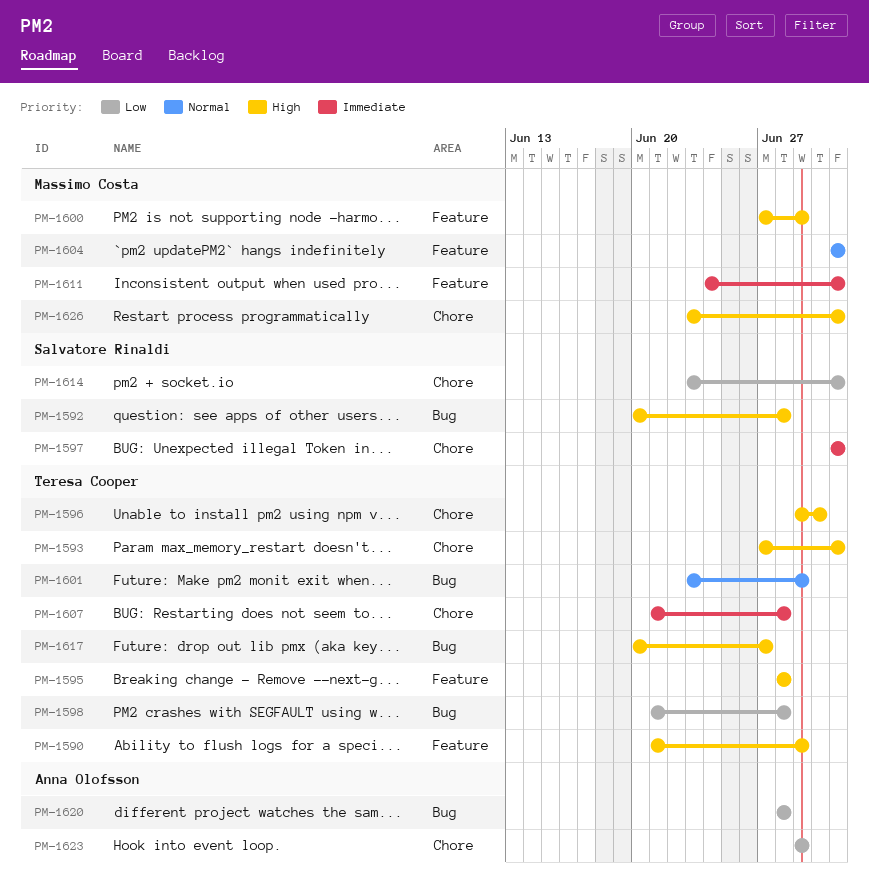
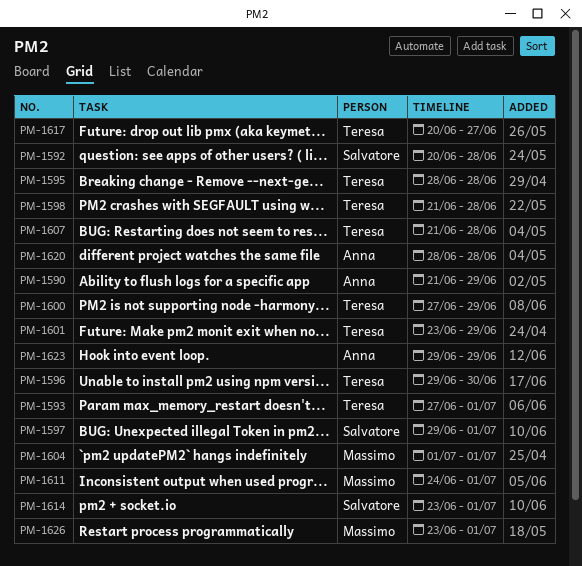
PM-1590, owner: Teresa Cooper -> Anna Olofsson
PM-1597, start: Jul 1 -> Jun 29
PM-1600, owner: Massimo Costa -> Teresa Cooper

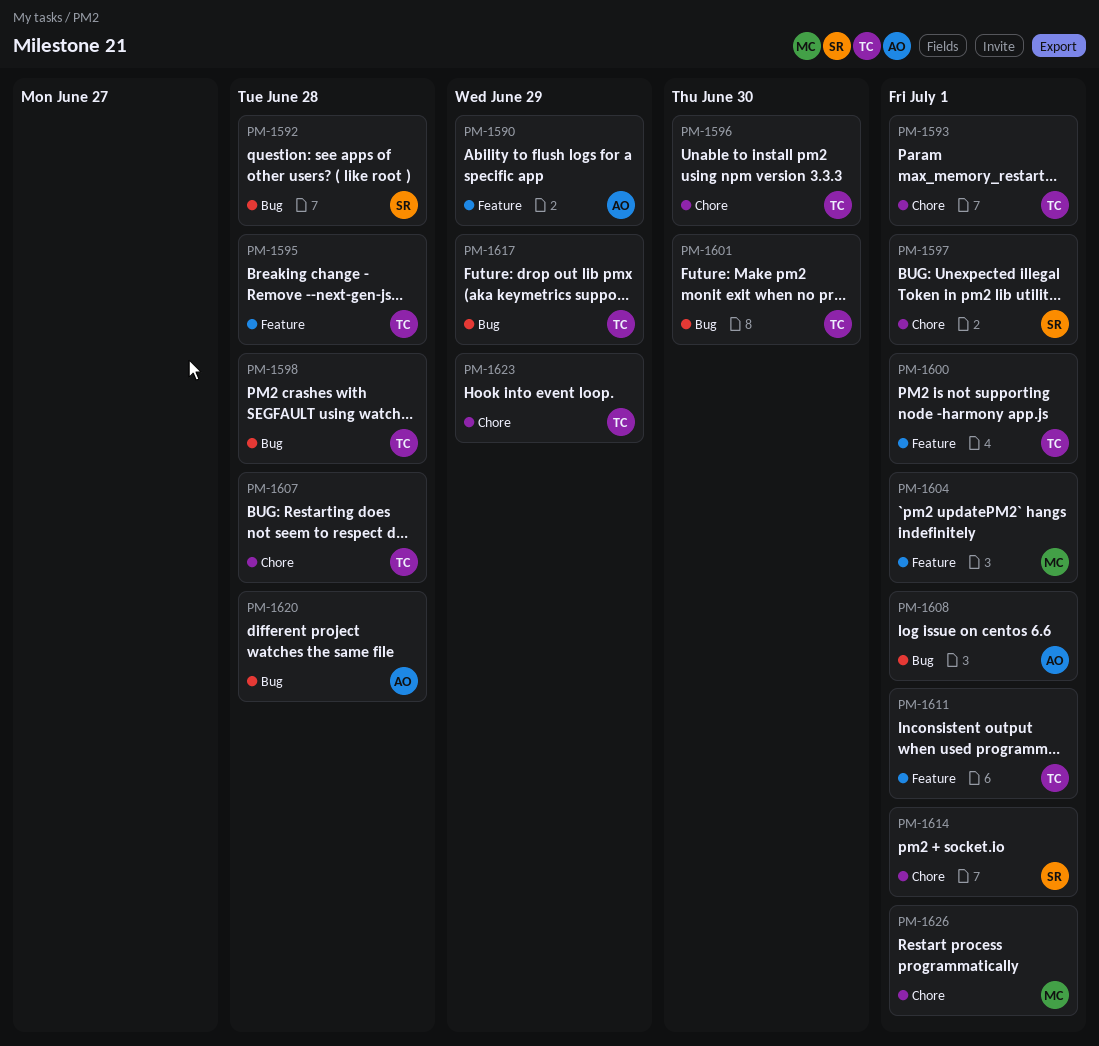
PM-1600, due: Jun 29 -> Jul 1
PM-1601, due: Jun 29 -> Jun 30
PM-1608: none -> present
PM-1611, owner: Massimo -> Teresa
PM-1617, due: Jun 27 -> Jun 29
PM-1623, owner: Anna -> Teresa

